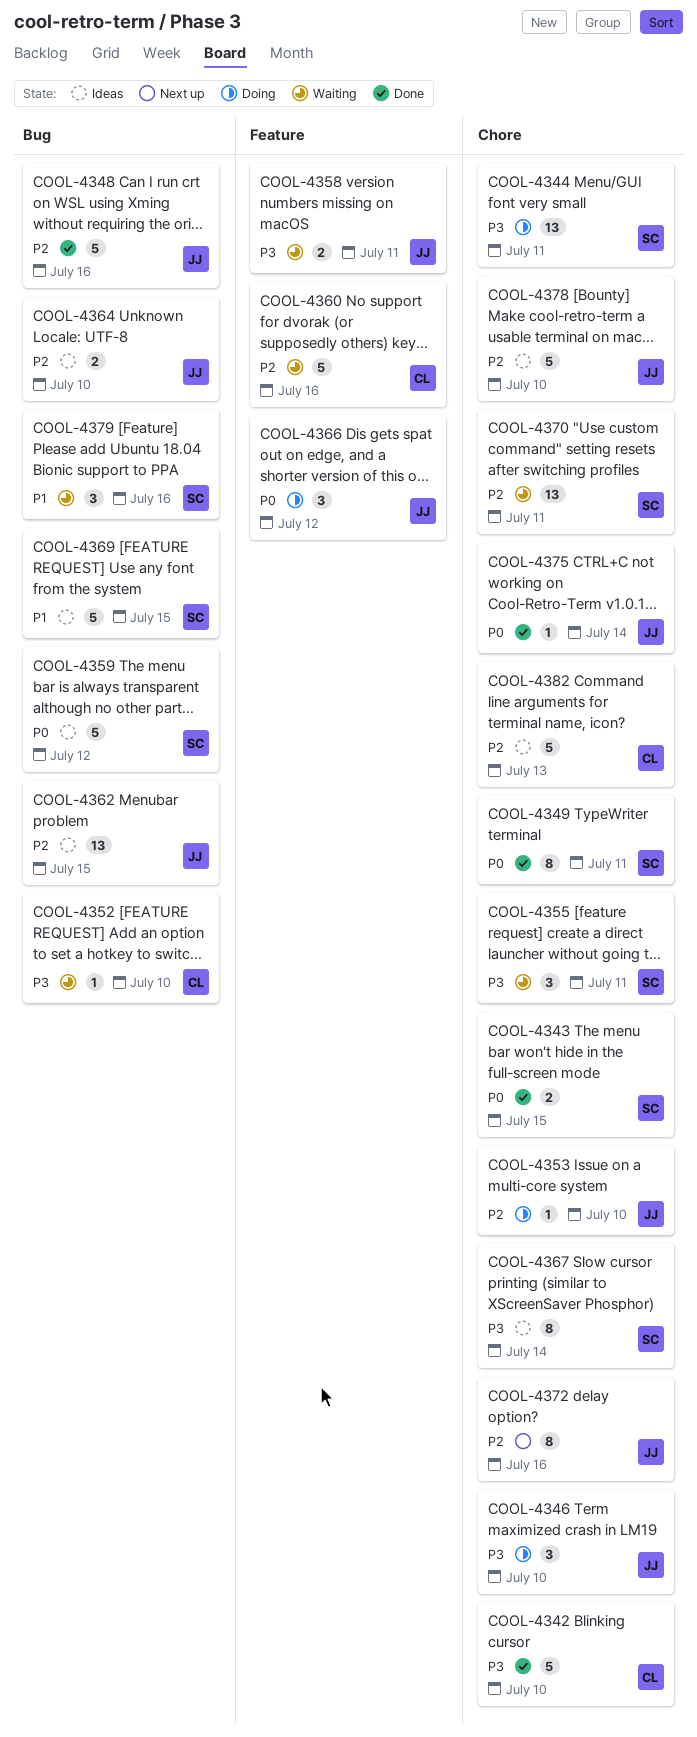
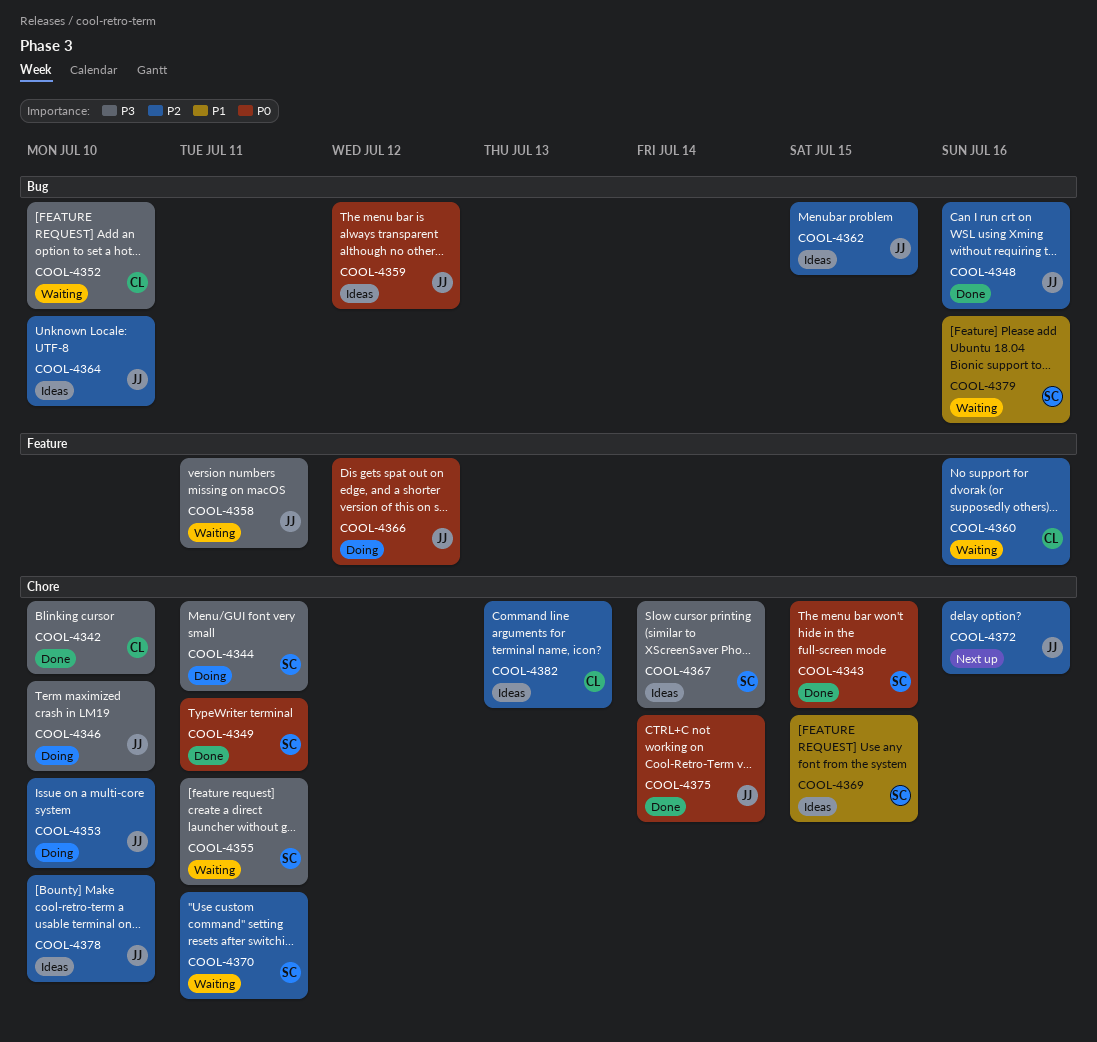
COOL-4359, owner: SC -> JJ
COOL-4369, label: Bug -> Chore

